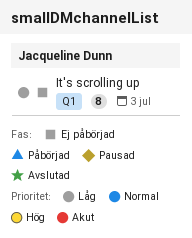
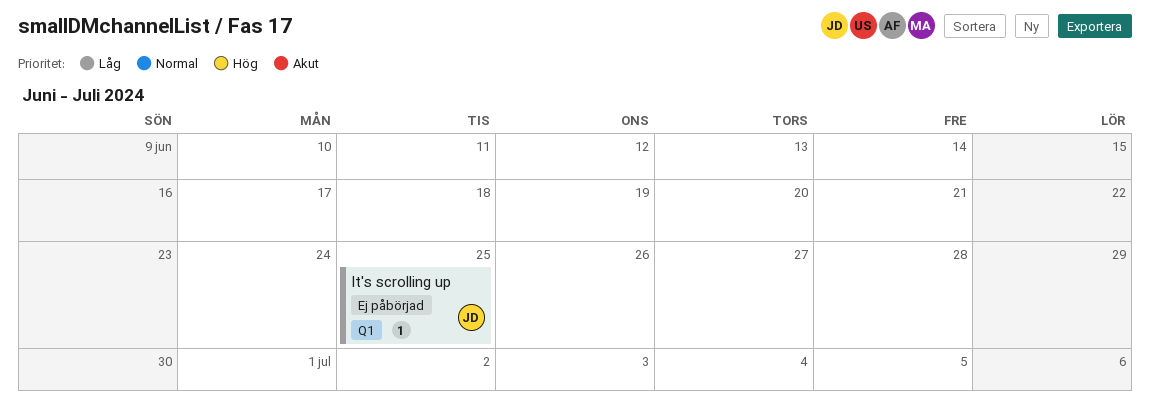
It's scrolling up, estimate: 8 -> 1
It's scrolling up, due: Jul 3 -> Jun 25

